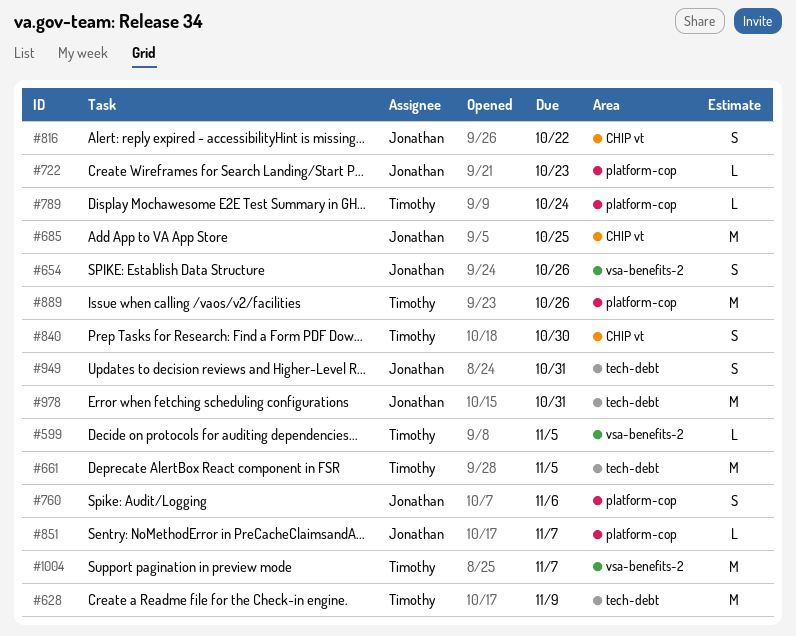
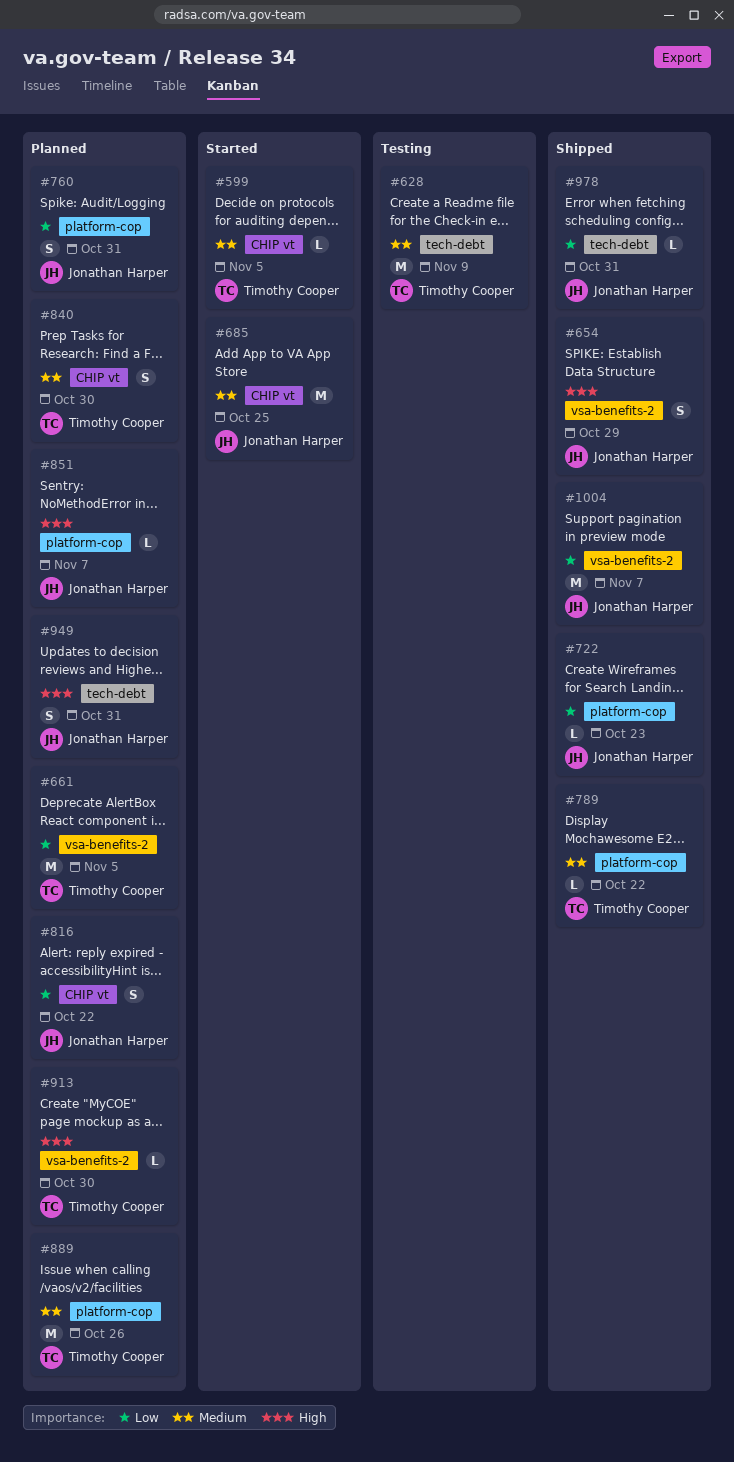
#599, label: vsa-benefits-2 -> CHIP vt
#654, due: Oct 26 -> Oct 29
#661, label: tech-debt -> vsa-benefits-2
#760, due: Nov 6 -> Oct 31
#789, due: Oct 24 -> Oct 22
#913: none -> present
#978, estimate: M -> L
#1004, owner: Timothy Cooper -> Jonathan Harper

